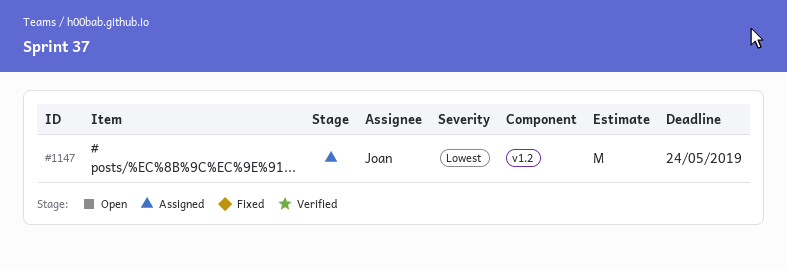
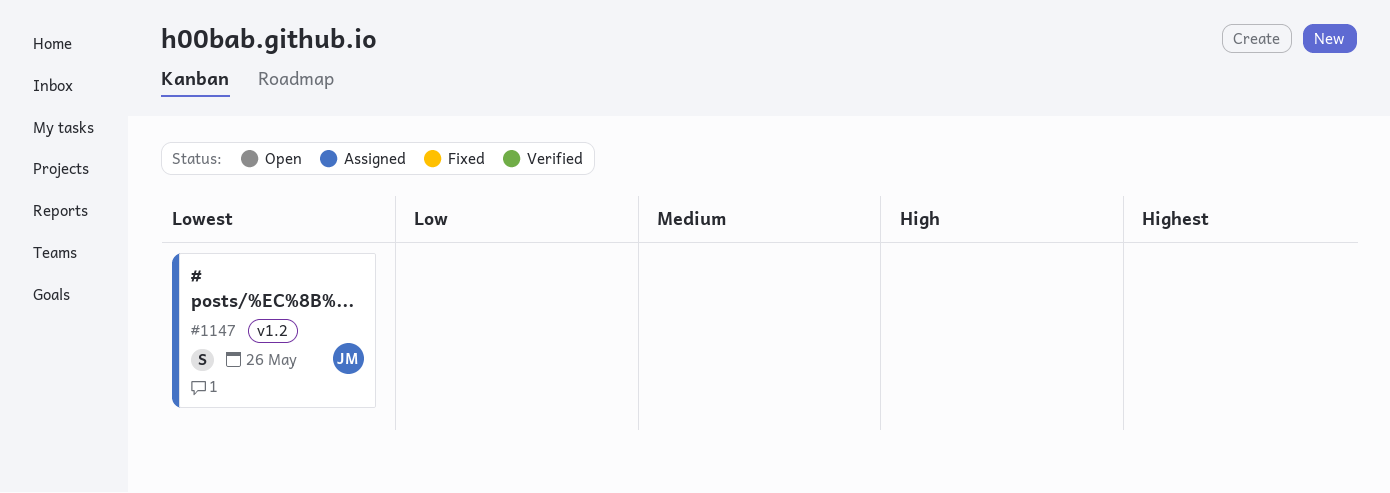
#1147, estimate: M -> S
#1147, due: May 24 -> May 26

